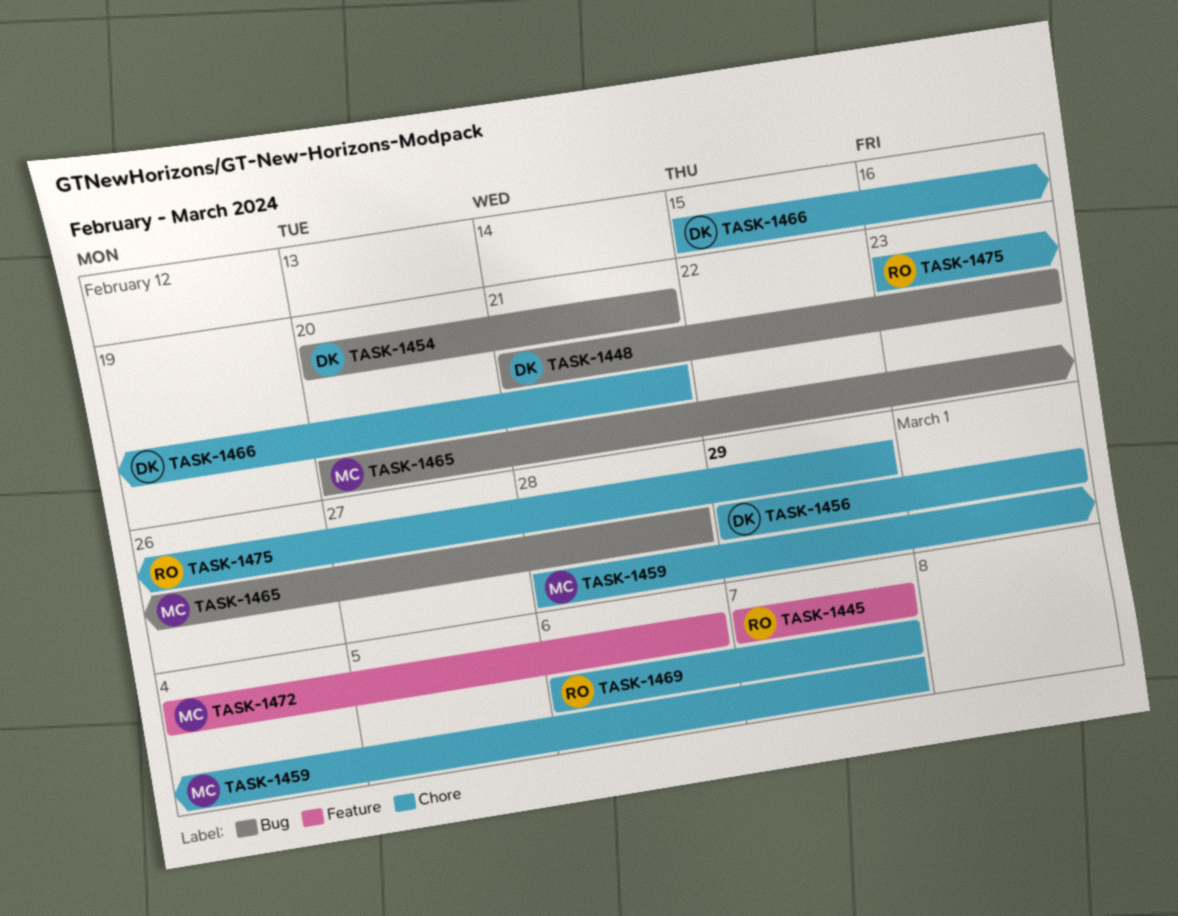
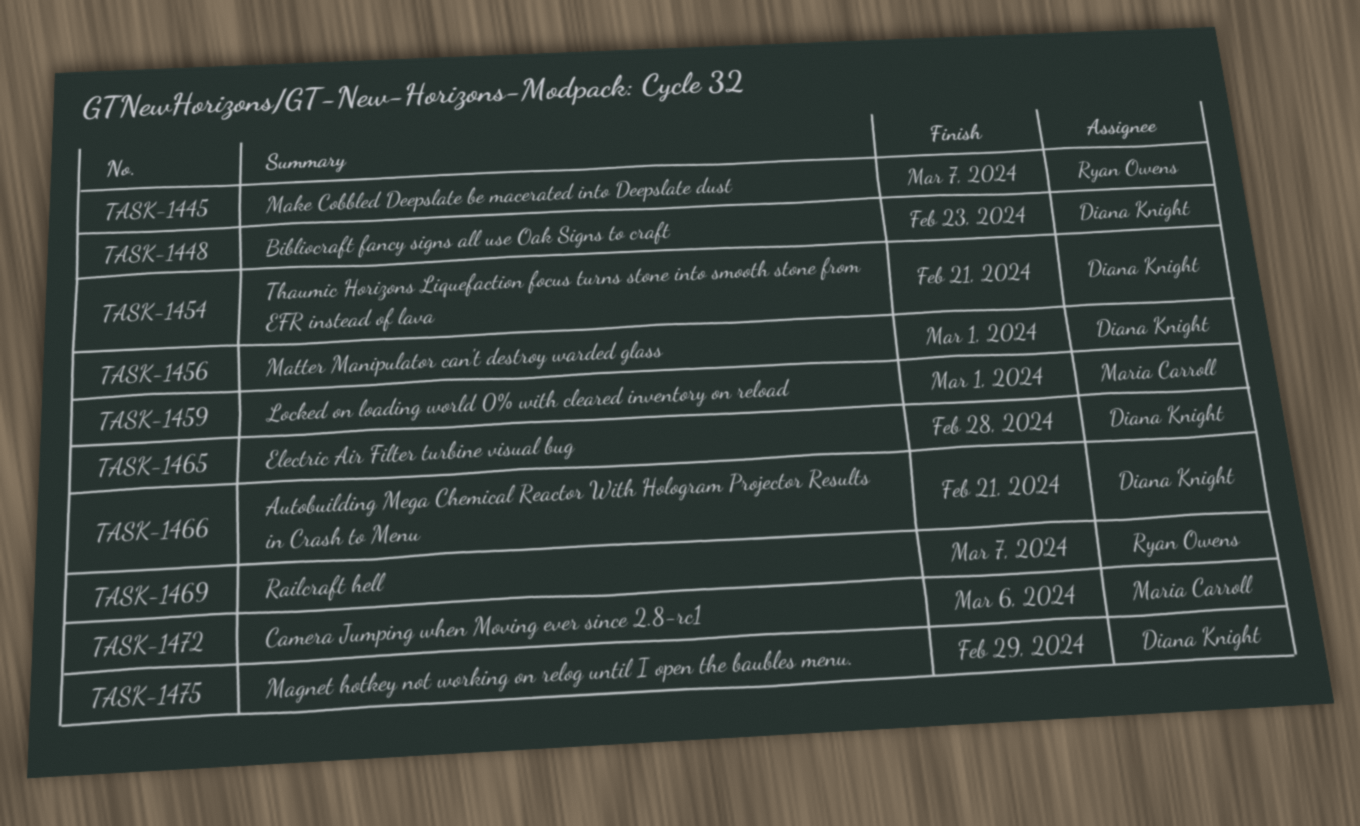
TASK-1459, due: Mar 7 -> Mar 1
TASK-1465, owner: Maria Carroll -> Diana Knight
TASK-1475, owner: Ryan Owens -> Diana Knight

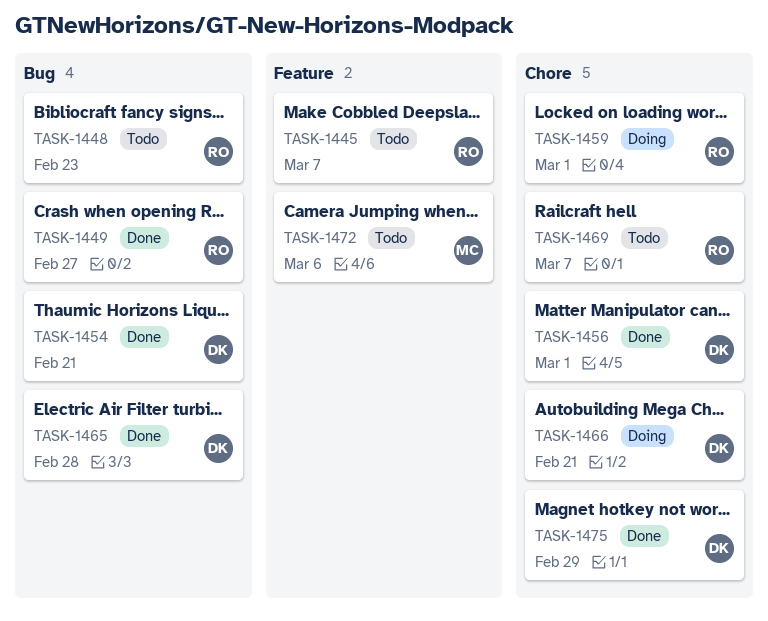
TASK-1448, owner: Diana Knight -> Ryan Owens
TASK-1449: none -> present
TASK-1459, owner: Maria Carroll -> Ryan Owens

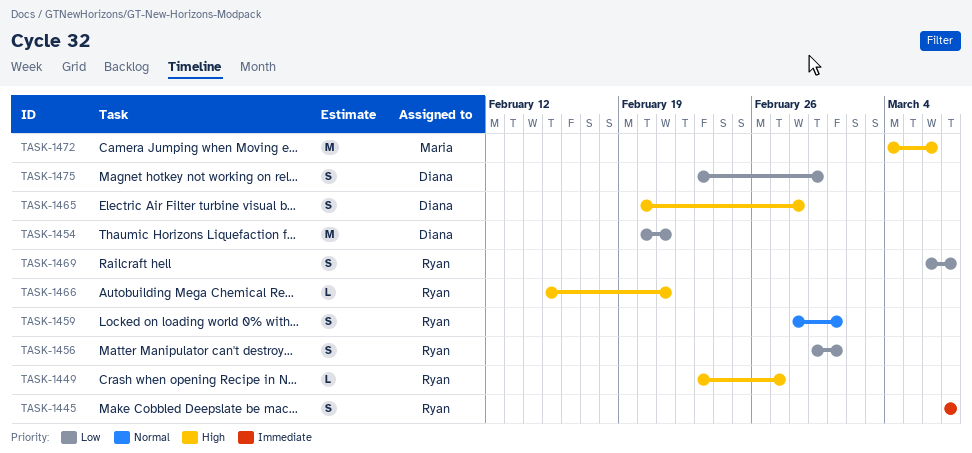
TASK-1448: present -> none
TASK-1456, owner: Diana -> Ryan
TASK-1466, owner: Diana -> Ryan

